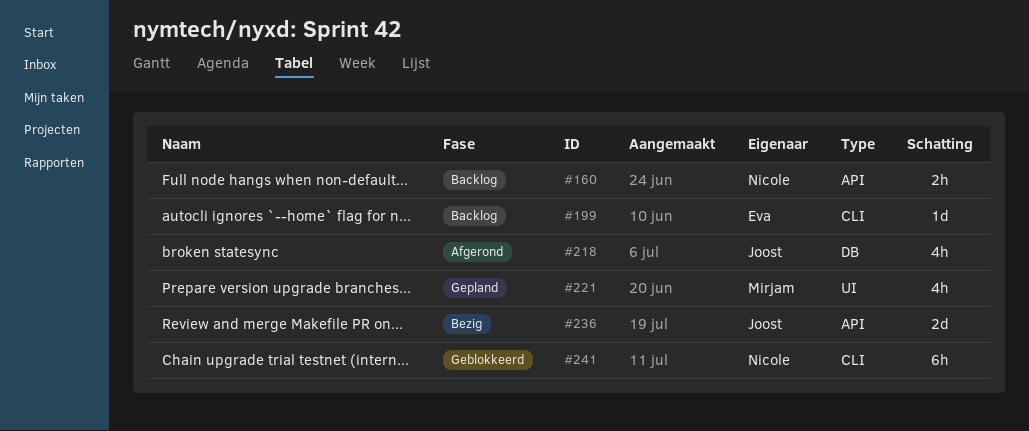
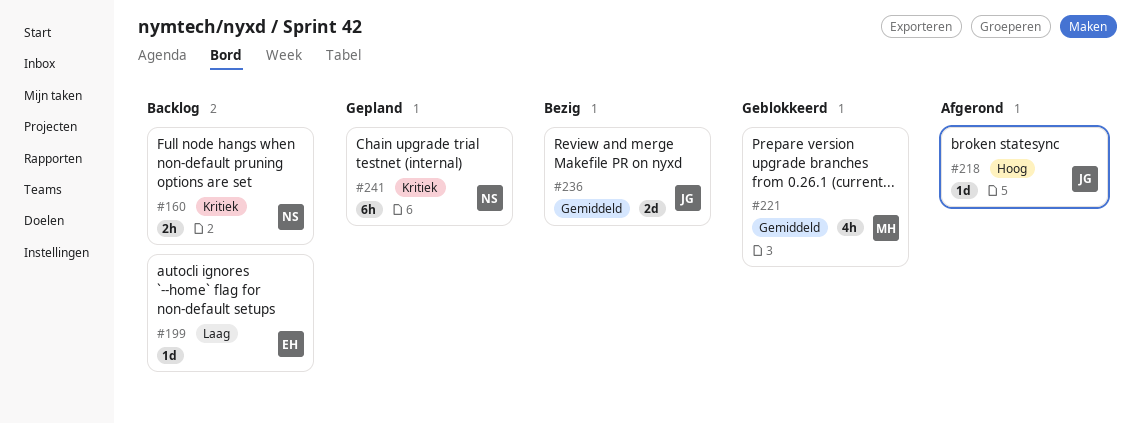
#218, estimate: 4h -> 1d
#221, status: Gepland -> Geblokkeerd
#241, status: Geblokkeerd -> Gepland

